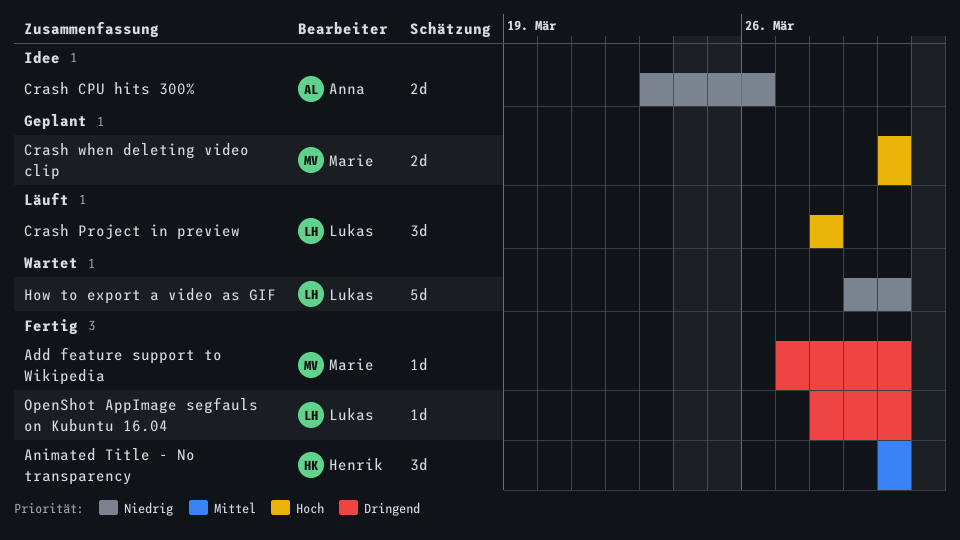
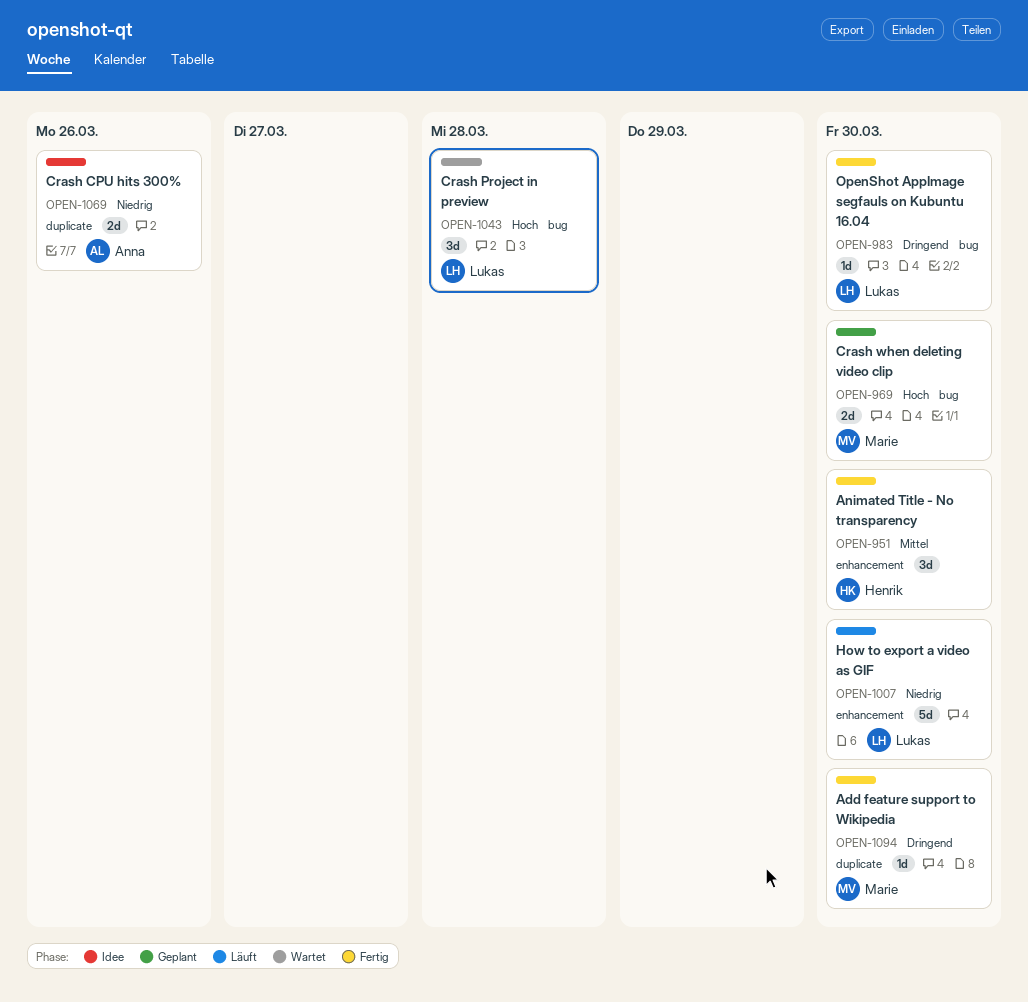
Crash Project in preview, status: Läuft -> Wartet
How to export a video as GIF, status: Wartet -> Läuft

